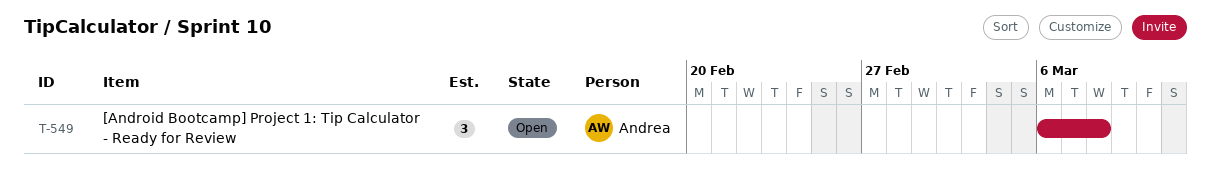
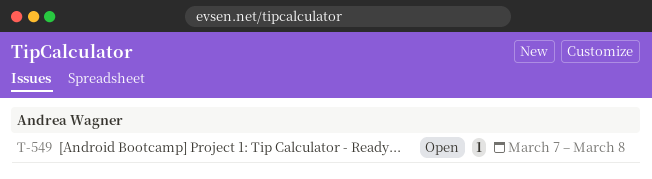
T-549, estimate: 3 -> 1
T-549, start: Mar 6 -> Mar 7

